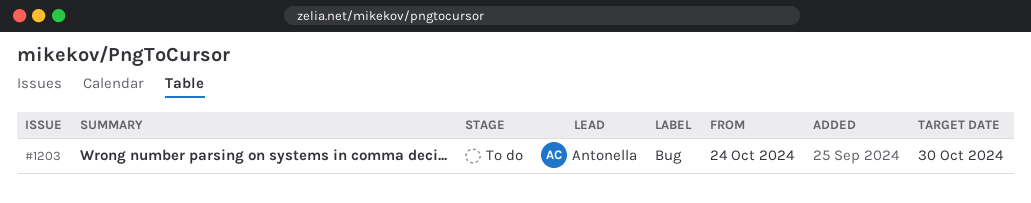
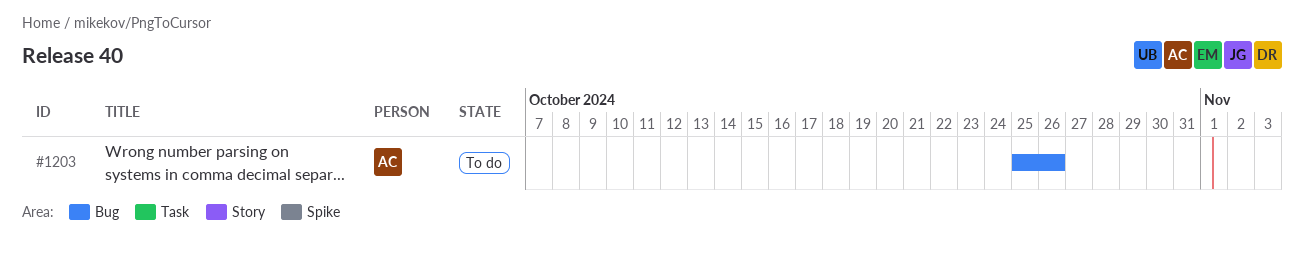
#1203, start: Oct 24 -> Oct 25
#1203, due: Oct 30 -> Oct 26

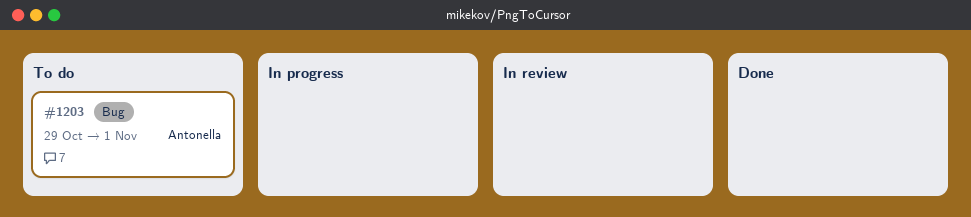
#1203, start: Oct 25 -> Oct 29
#1203, due: Oct 26 -> Nov 1

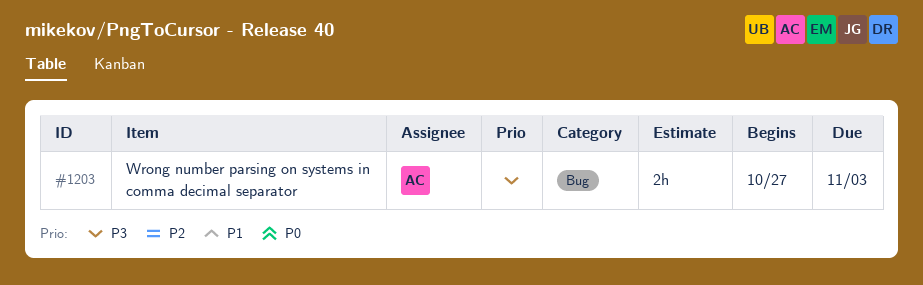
#1203, start: Oct 29 -> Oct 27
#1203, due: Nov 1 -> Nov 3

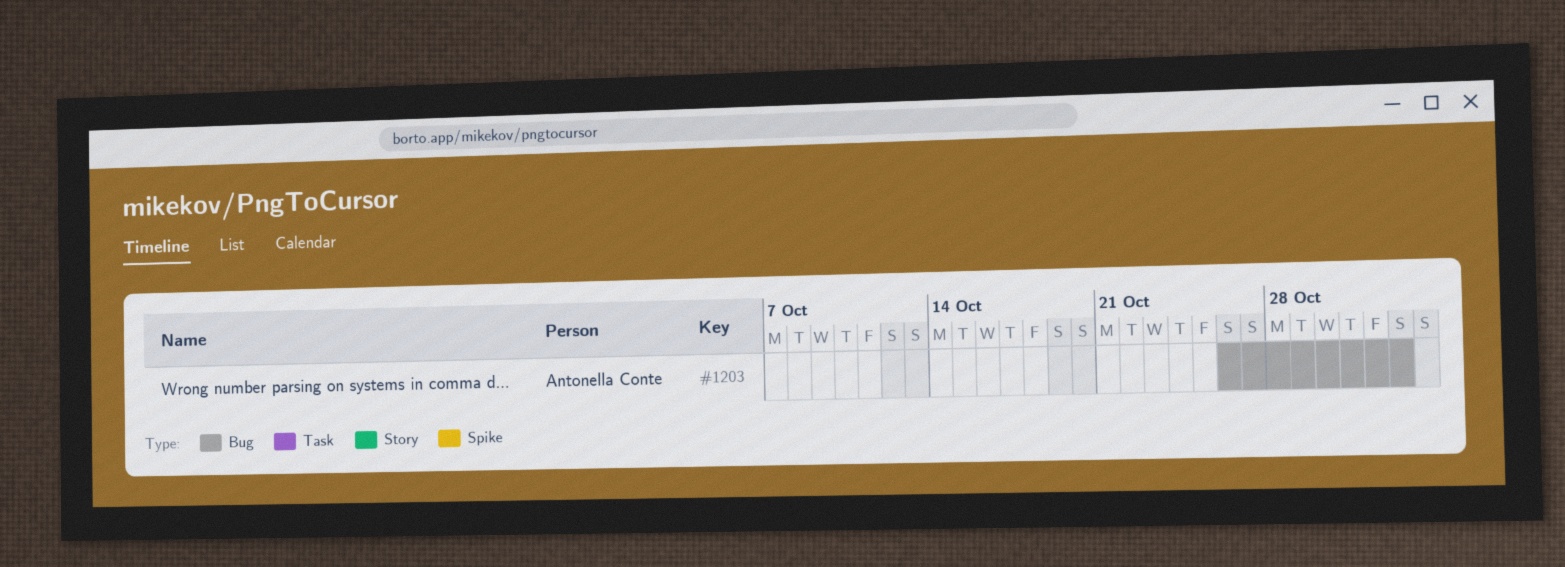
#1203, start: Oct 27 -> Oct 26
#1203, due: Nov 3 -> Nov 2

